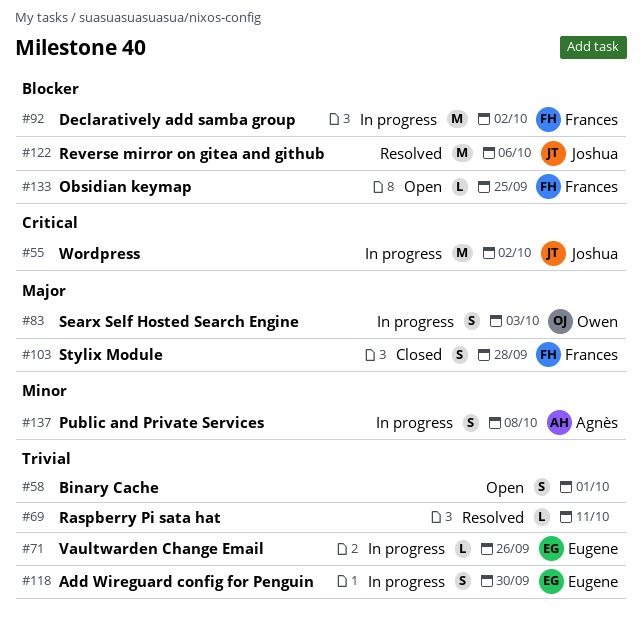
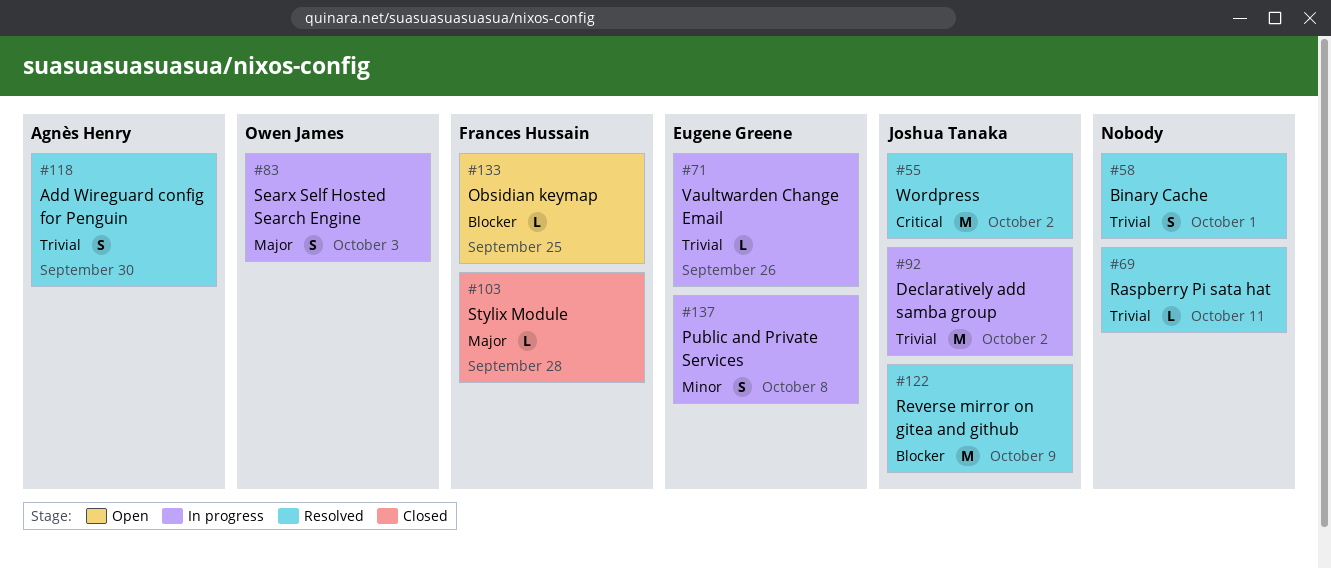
#55, status: In progress -> Resolved
#58, status: Open -> Resolved
#92, owner: Frances Hussain -> Joshua Tanaka
#92, priority: Blocker -> Trivial
#103, estimate: S -> L
#118, status: In progress -> Resolved
#118, owner: Eugene Greene -> Agnès Henry
#122, due: Oct 6 -> Oct 9
#137, owner: Agnès Henry -> Eugene Greene

